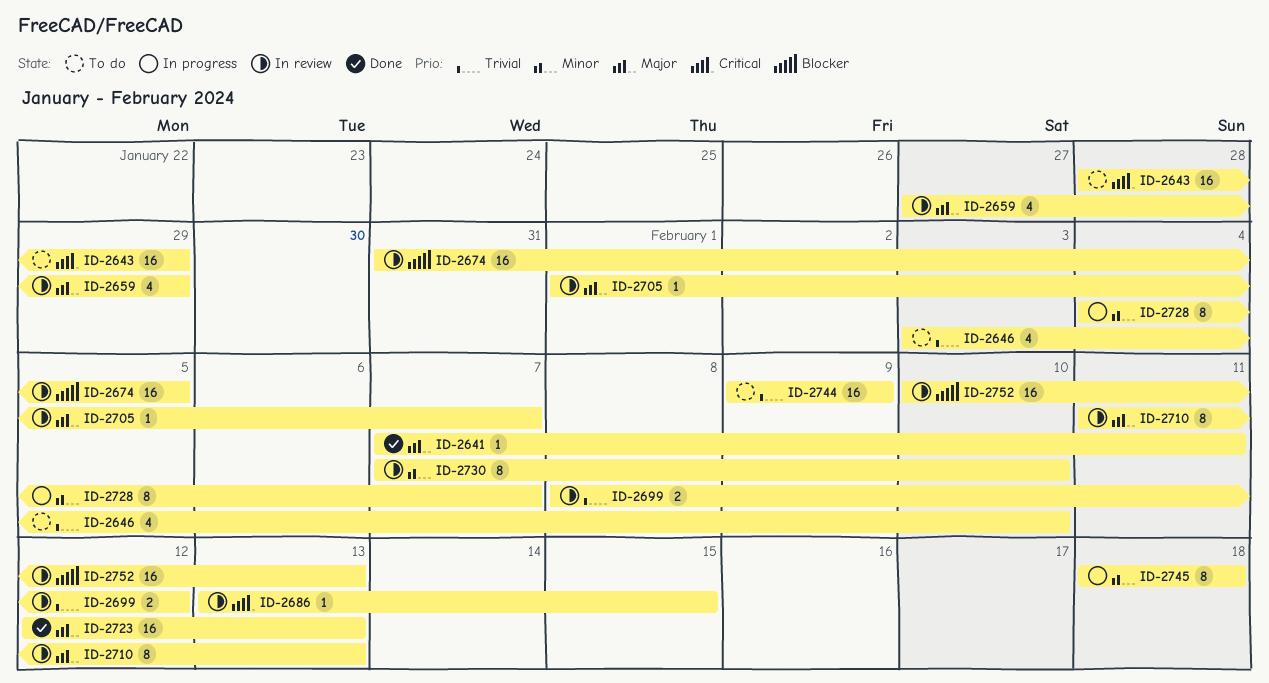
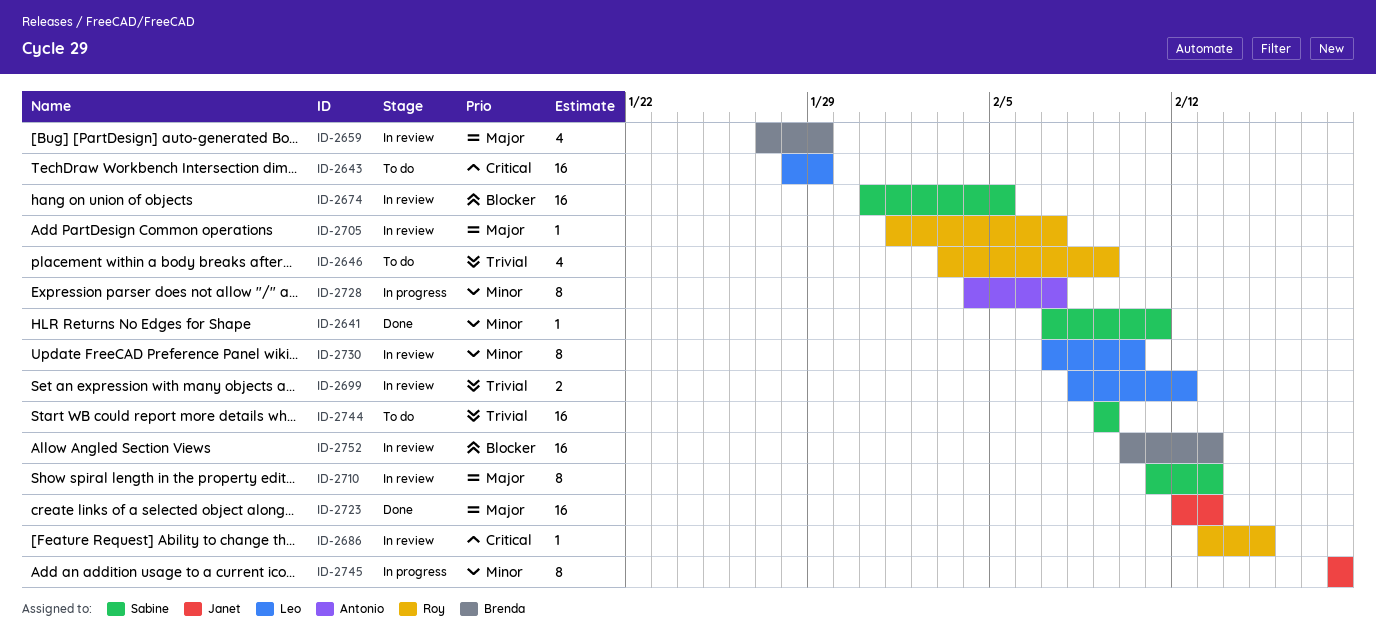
ID-2641, priority: Major -> Minor
ID-2646, due: Feb 10 -> Feb 9

